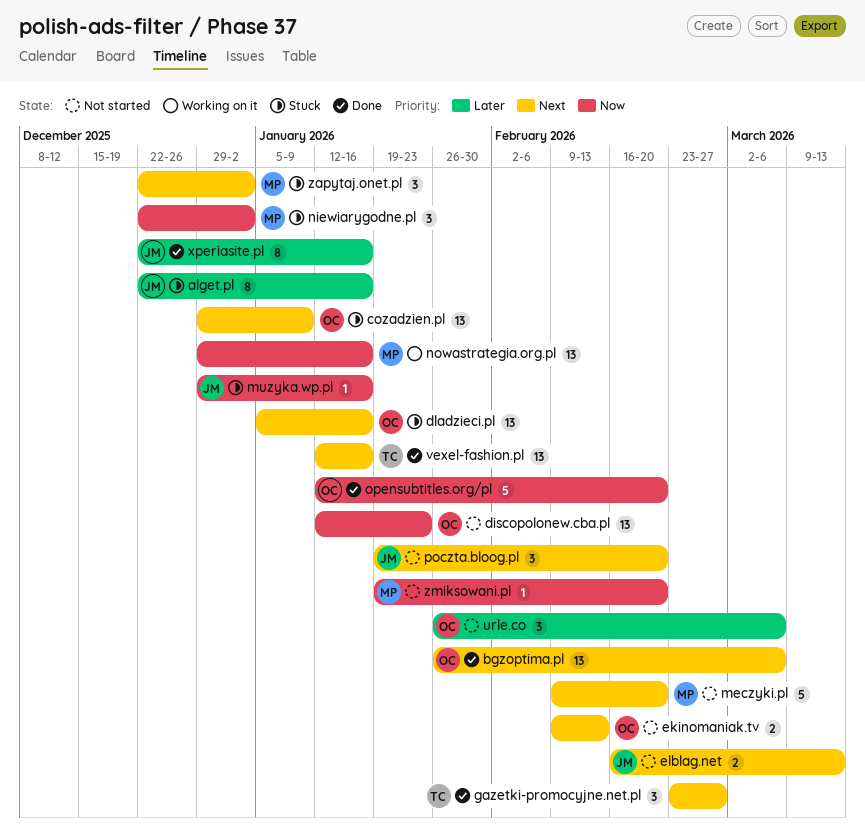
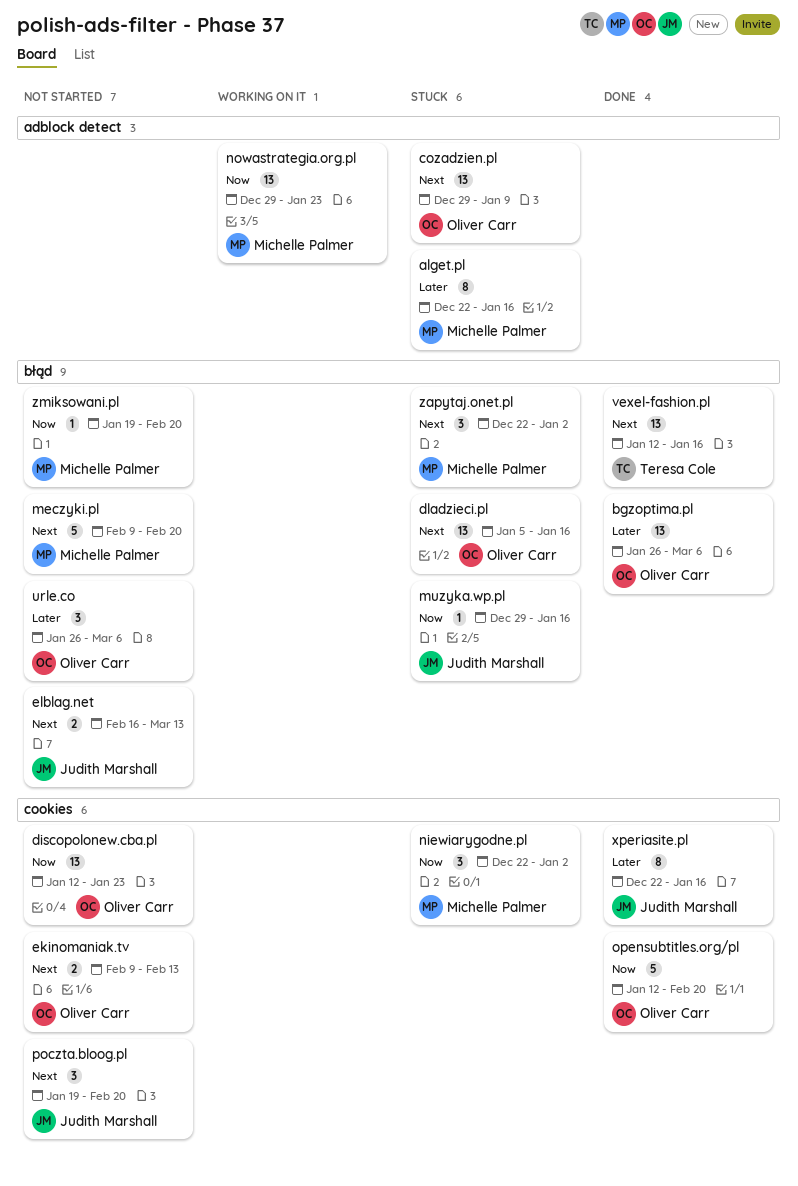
alget.pl, owner: Judith Marshall -> Michelle Palmer
bgzoptima.pl, priority: Next -> Later
gazetki-promocyjne.net.pl: present -> none
nowastrategia.org.pl, due: Jan 16 -> Jan 23

